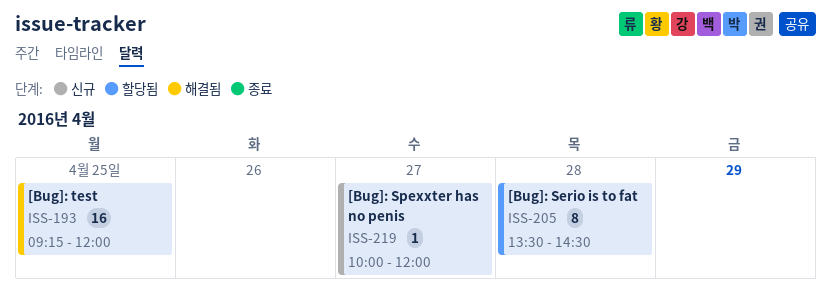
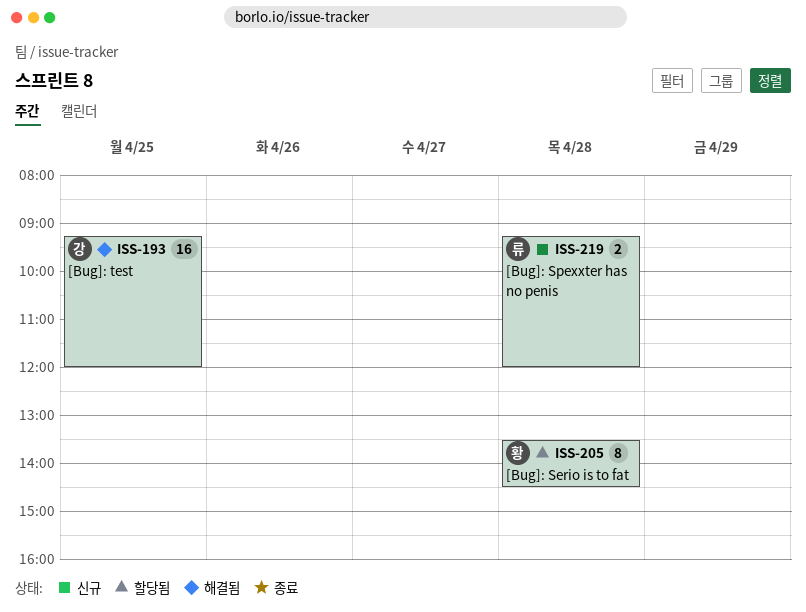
ISS-219, estimate: 1 -> 2
ISS-219, day: Apr 27 -> Apr 28
ISS-219, begins: 10:00 -> 09:15

